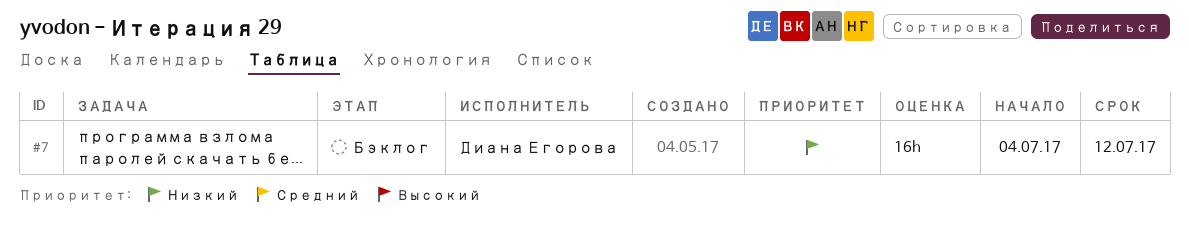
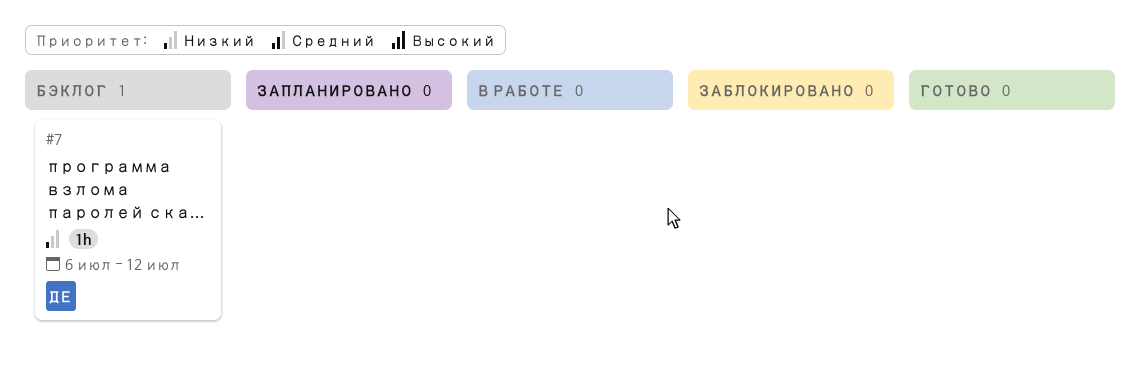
#7, estimate: 16h -> 1h
#7, start: Jul 4 -> Jul 6

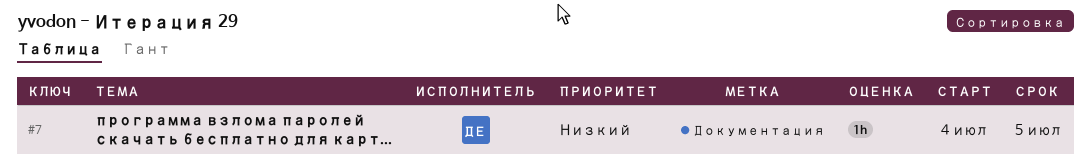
#7, start: Jul 6 -> Jul 4
#7, due: Jul 12 -> Jul 5

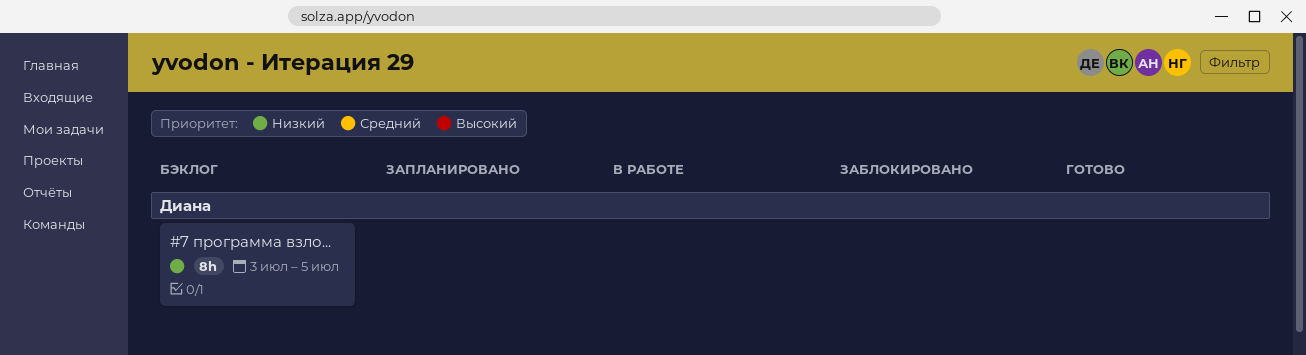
#7, estimate: 1h -> 8h
#7, start: Jul 4 -> Jul 3

